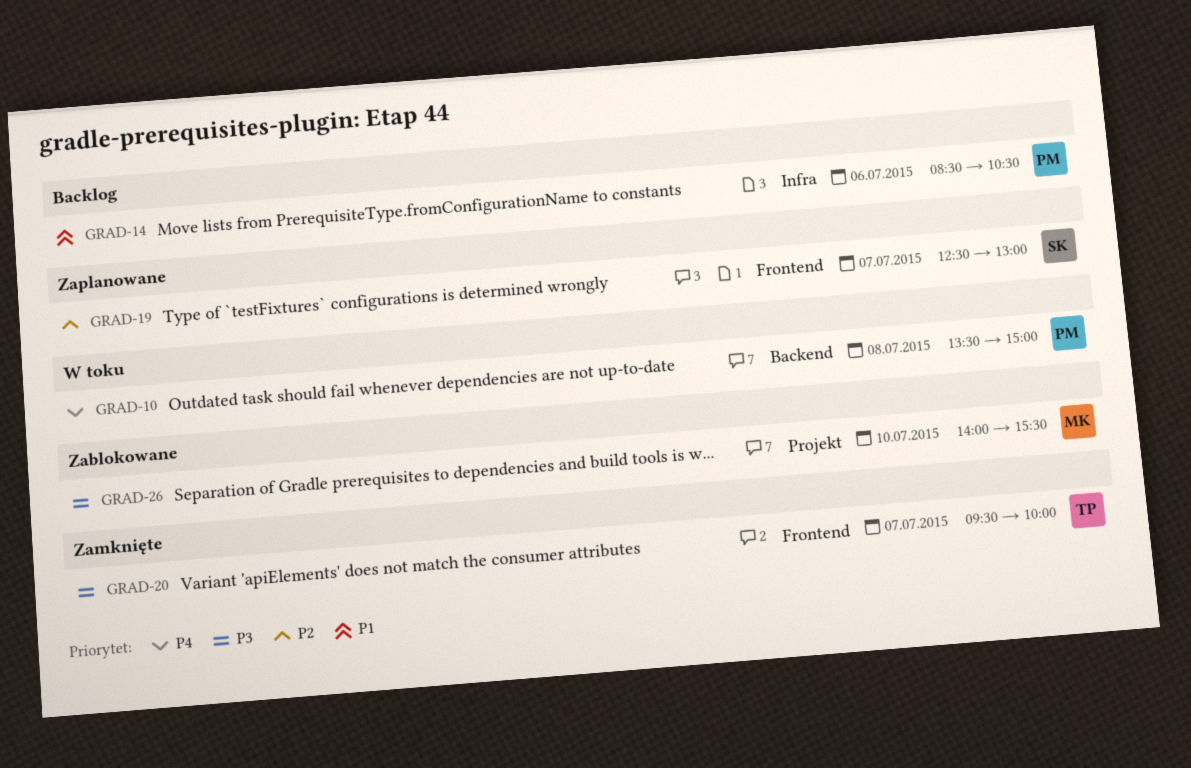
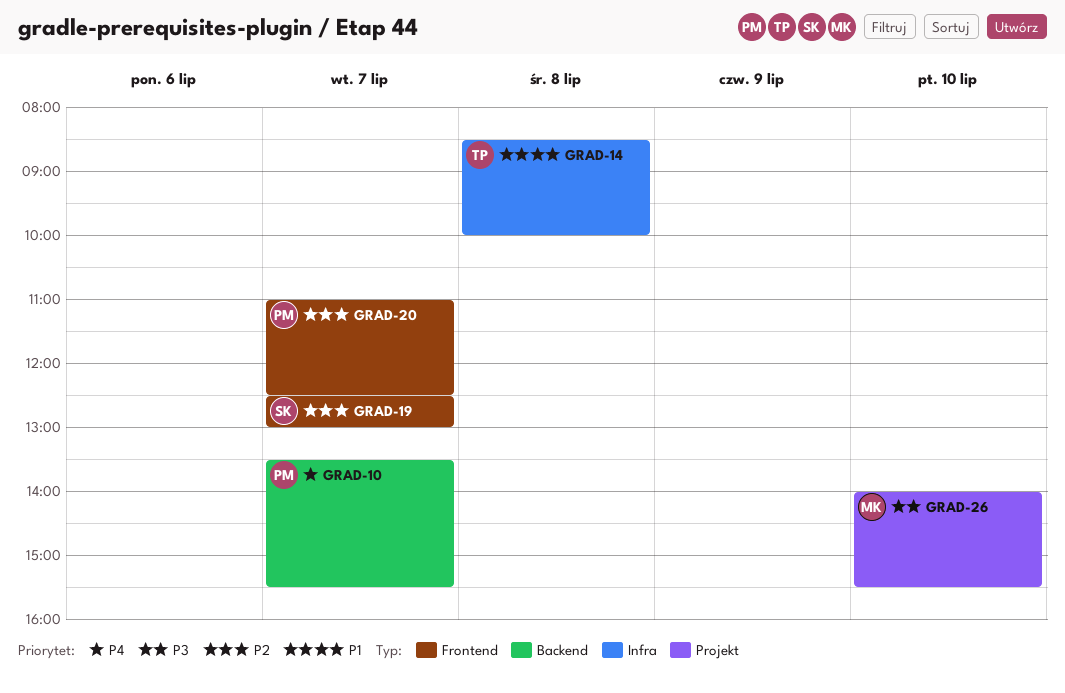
GRAD-10, day: Jul 8 -> Jul 7
GRAD-10, ends: 15:00 -> 15:30
GRAD-14, owner: PM -> TP
GRAD-14, day: Jul 6 -> Jul 8
GRAD-14, ends: 10:30 -> 10:00
GRAD-20, owner: TP -> PM
GRAD-20, priority: P3 -> P2
GRAD-20, begins: 09:30 -> 11:00
GRAD-20, ends: 10:00 -> 12:30

